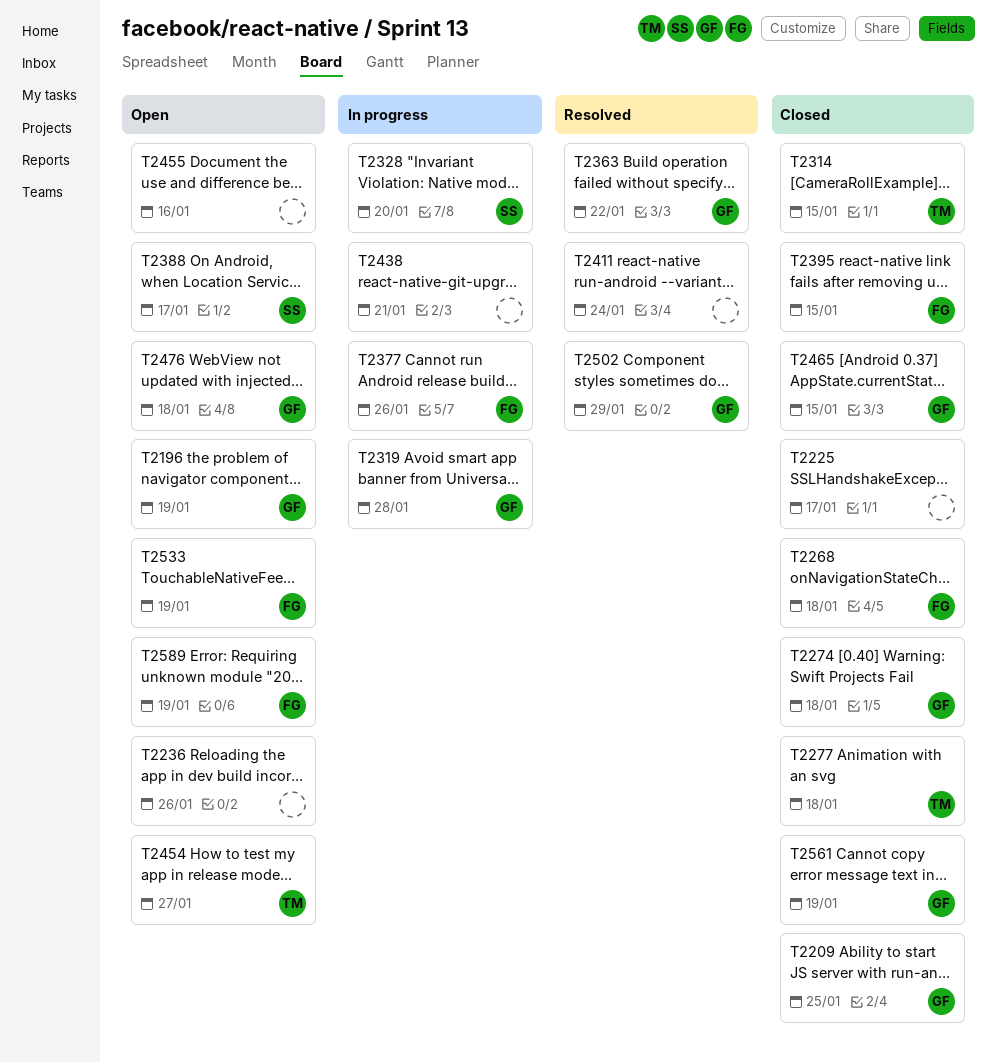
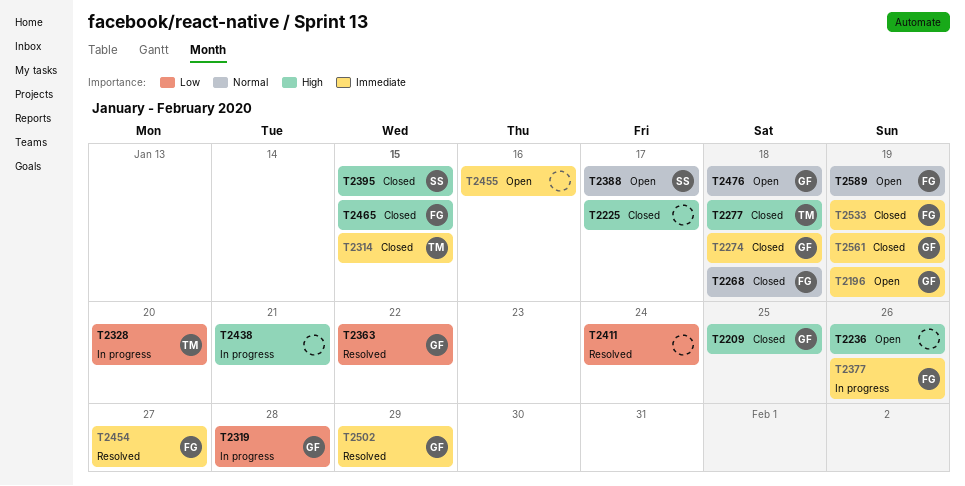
T2328, owner: SS -> TM
T2395, owner: FG -> SS
T2454, status: Open -> Resolved
T2454, owner: TM -> FG
T2465, owner: GF -> FG
T2533, status: Open -> Closed

